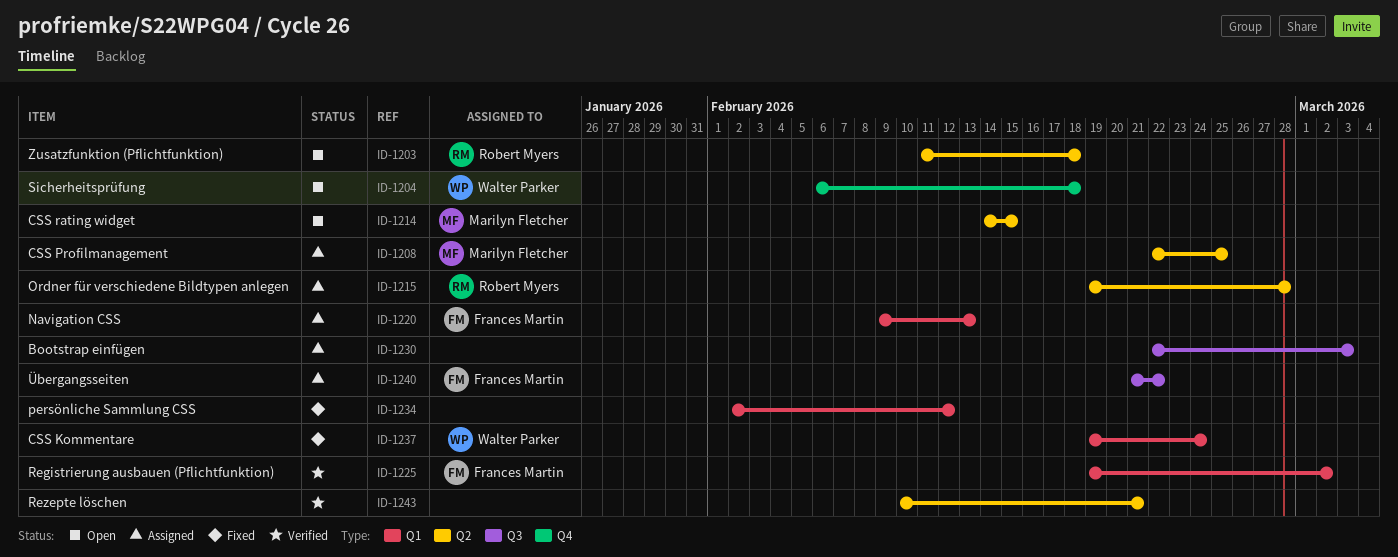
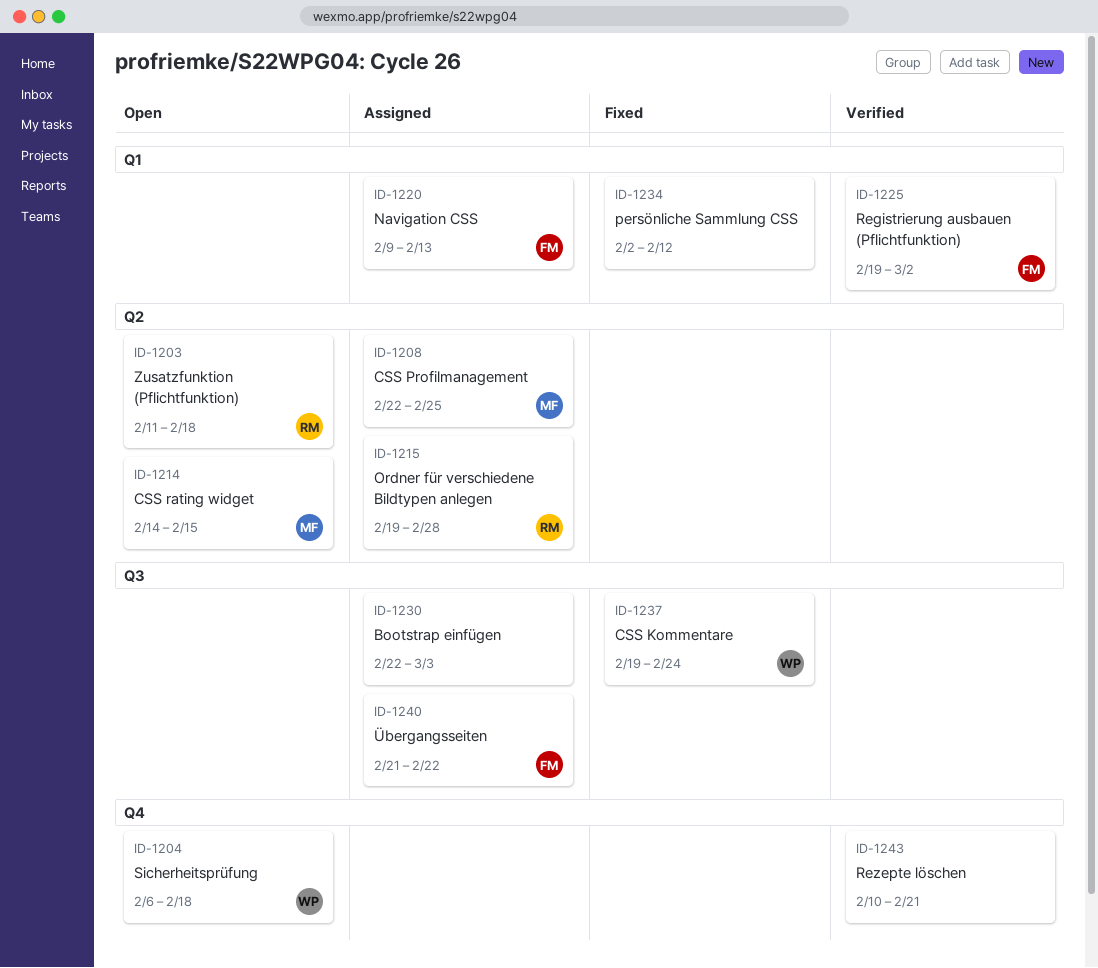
ID-1237, label: Q1 -> Q3
ID-1243, label: Q2 -> Q4

